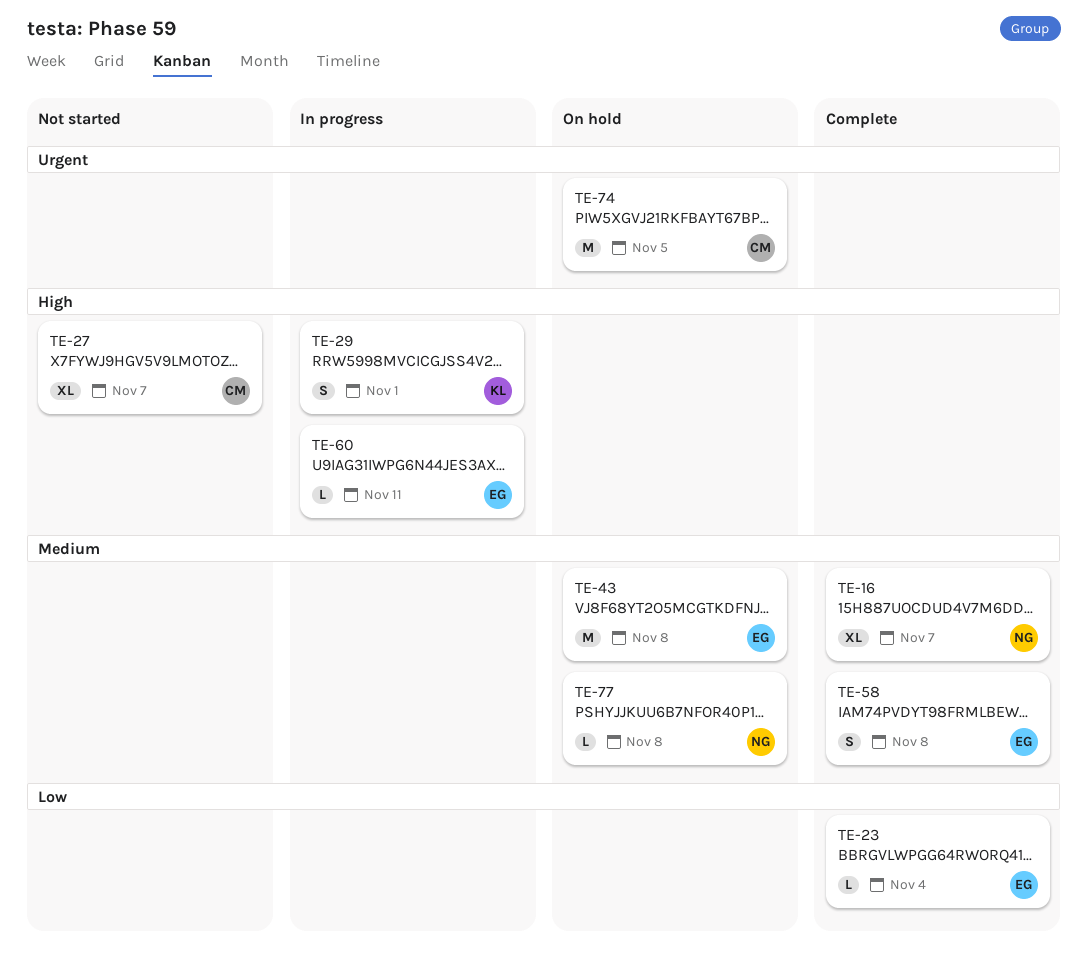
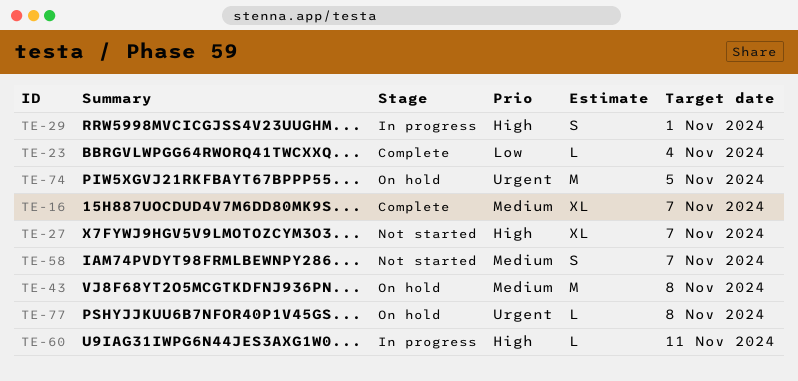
TE-58, status: Complete -> Not started
TE-58, due: Nov 8 -> Nov 7
TE-77, priority: Medium -> Urgent

